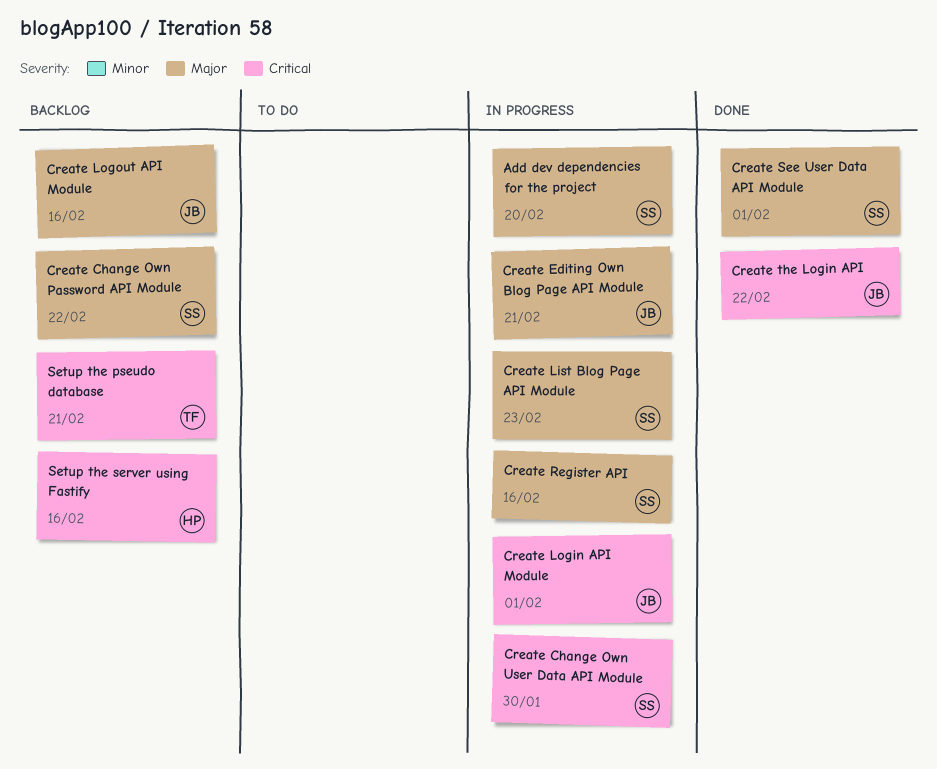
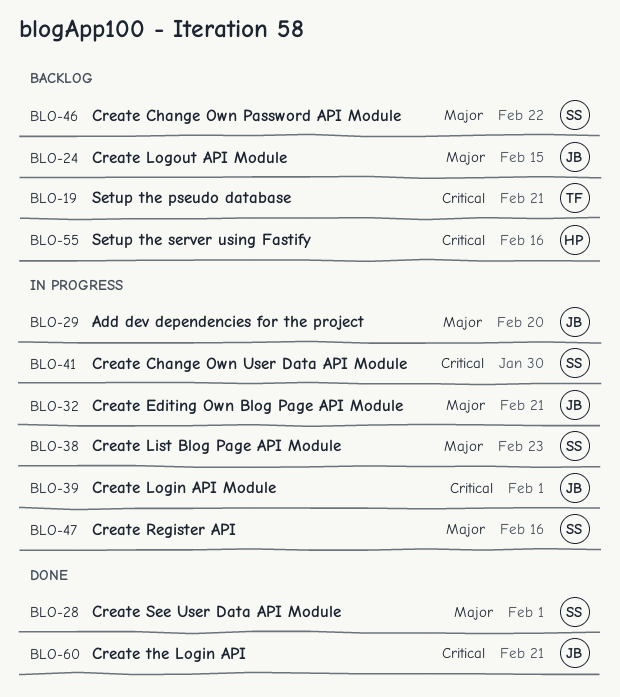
Add dev dependencies for the project, owner: SS -> JB
Create Logout API Module, due: Feb 16 -> Feb 15
Create the Login API, due: Feb 22 -> Feb 21

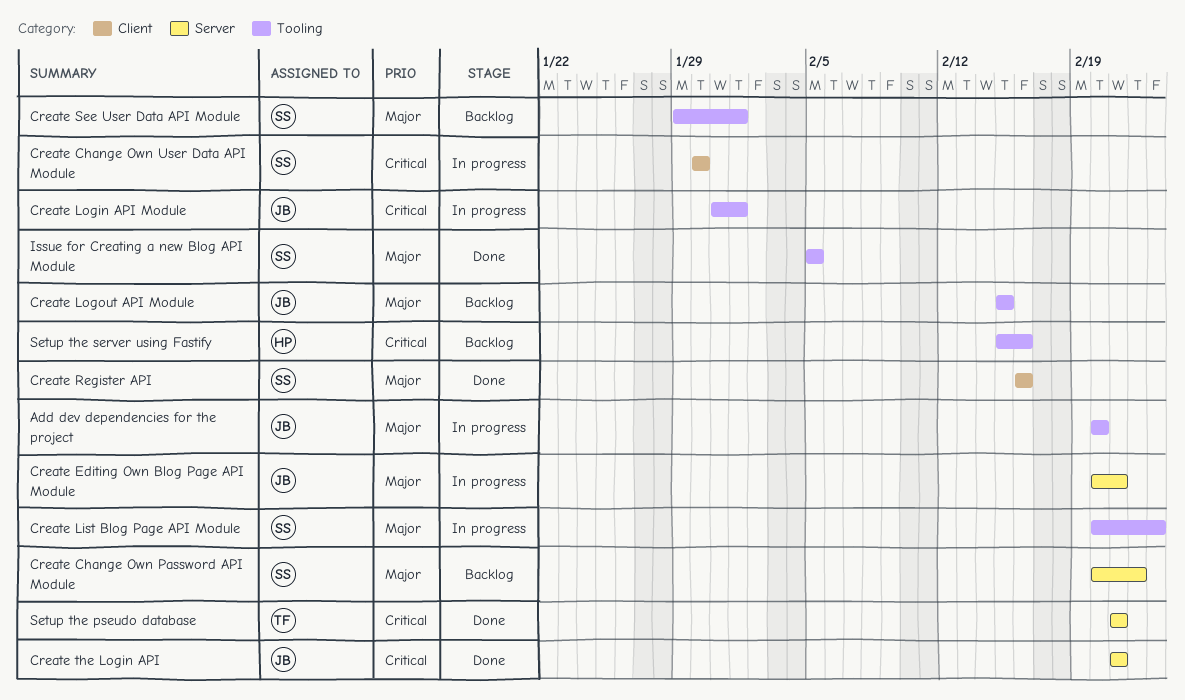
Create Register API, status: In progress -> Done
Create See User Data API Module, status: Done -> Backlog
Issue for Creating a new Blog API Module: none -> present
Setup the pseudo database, status: Backlog -> Done

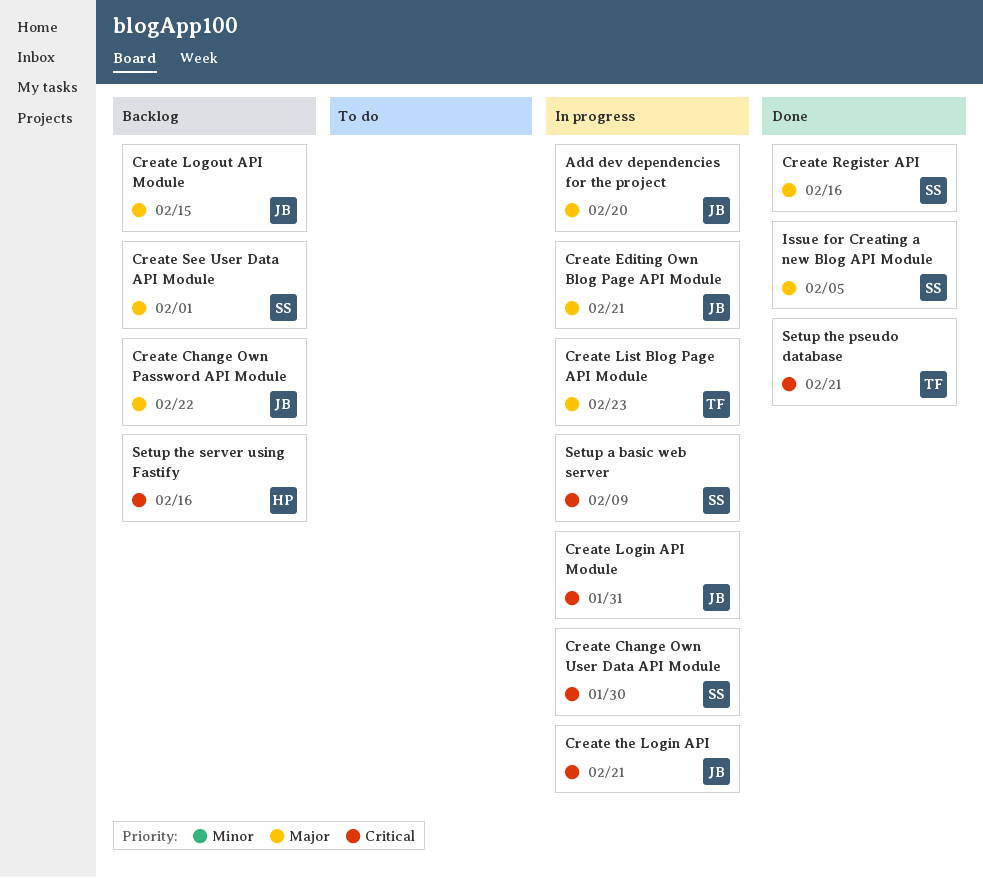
Create Change Own Password API Module, owner: SS -> JB
Create List Blog Page API Module, owner: SS -> TF
Create Login API Module, due: Feb 1 -> Jan 31
Create the Login API, status: Done -> In progress
Setup a basic web server: none -> present

